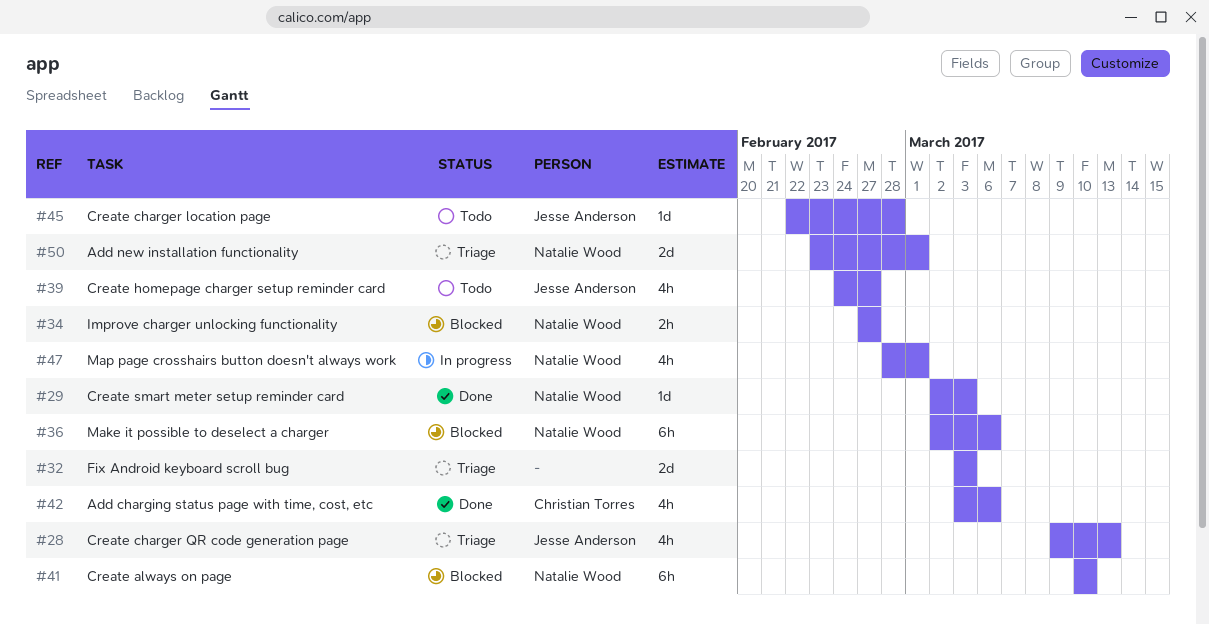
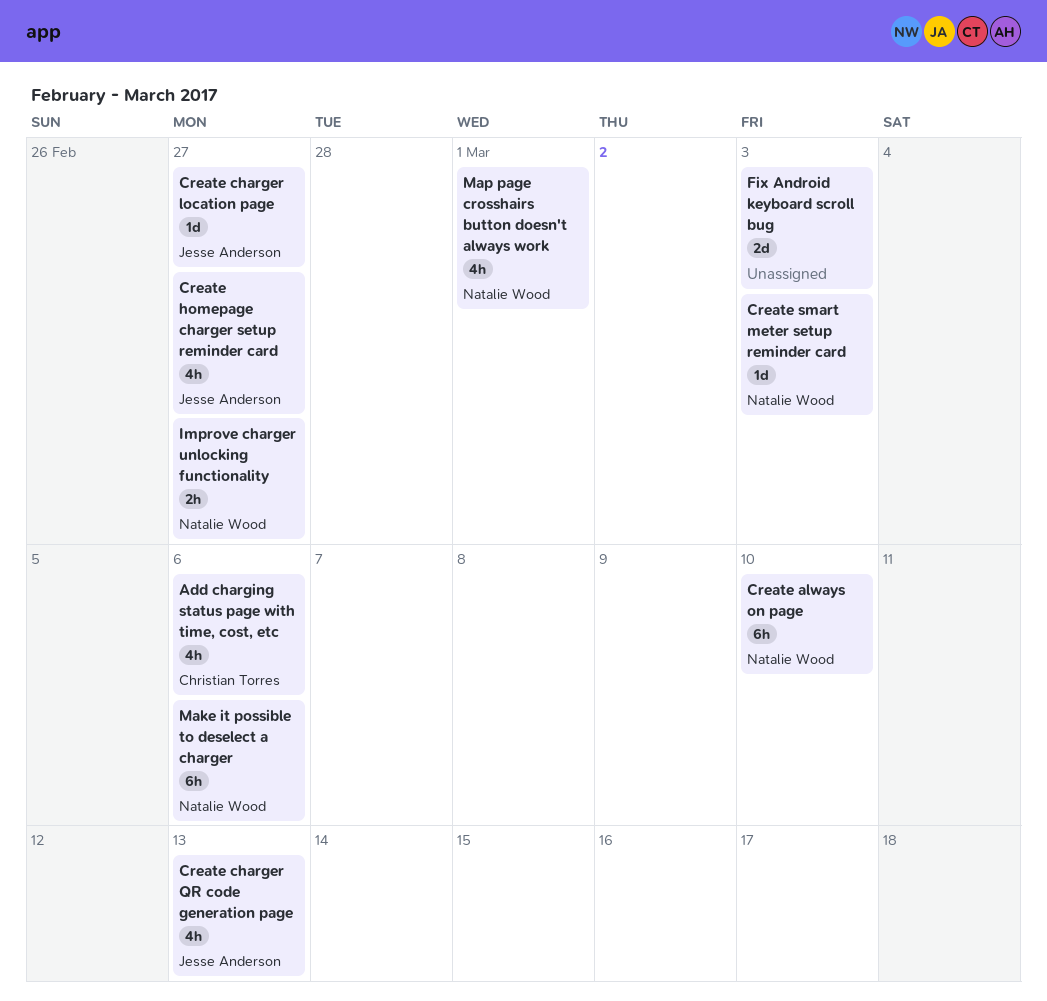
Add new installation functionality: present -> none
Create charger location page, due: Feb 28 -> Feb 27

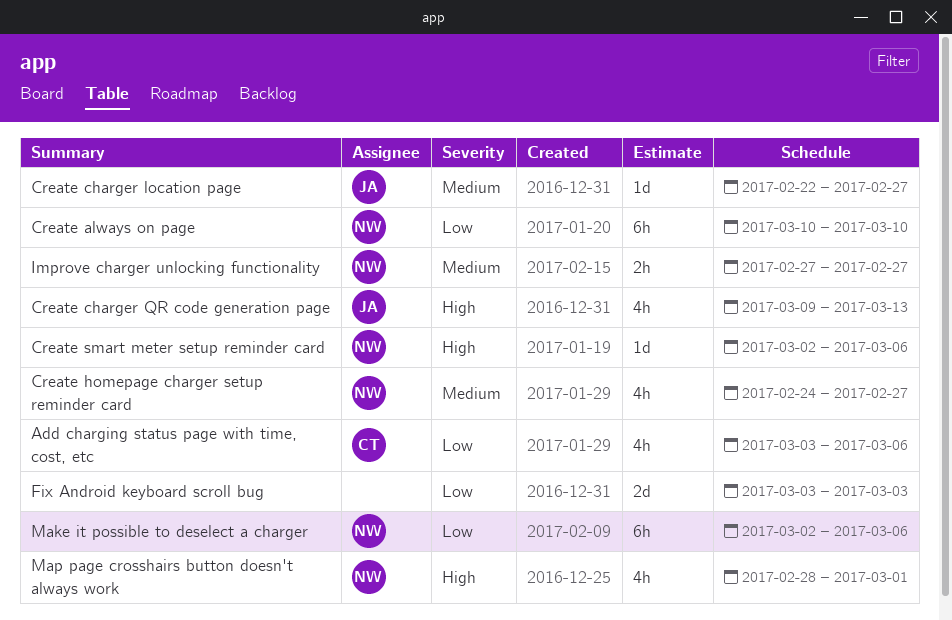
Create homepage charger setup reminder card, owner: Jesse Anderson -> Natalie Wood
Create smart meter setup reminder card, due: Mar 3 -> Mar 6

